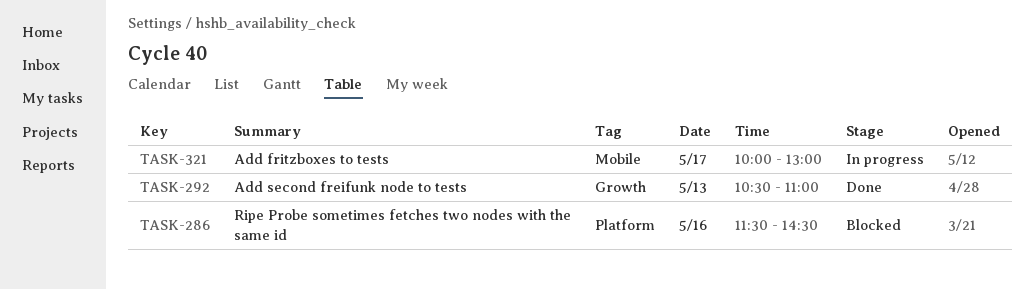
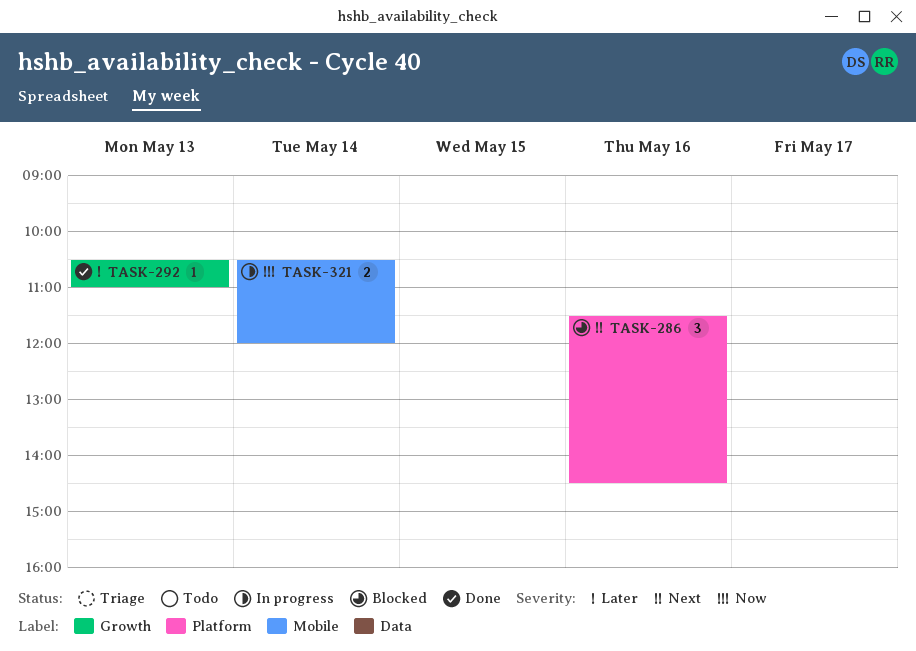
TASK-321, day: May 17 -> May 14
TASK-321, begins: 10:00 -> 10:30
TASK-321, ends: 13:00 -> 12:00

